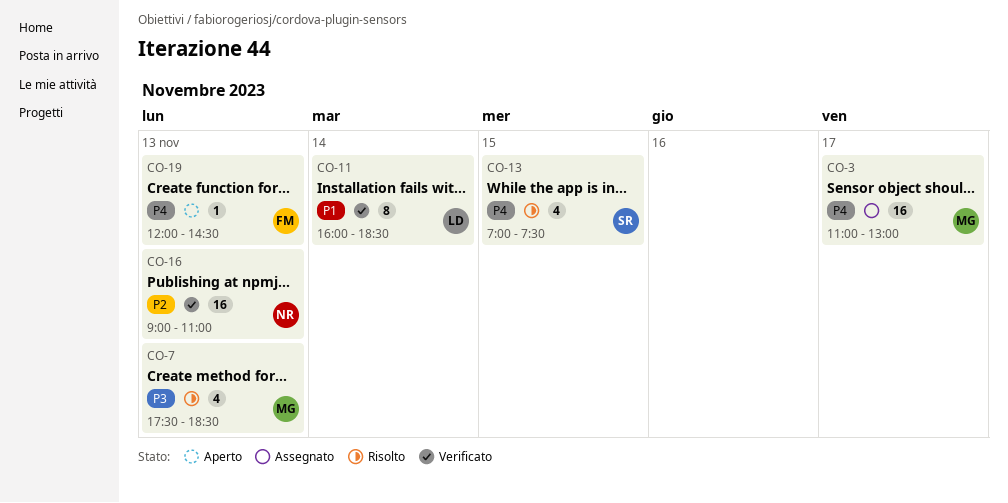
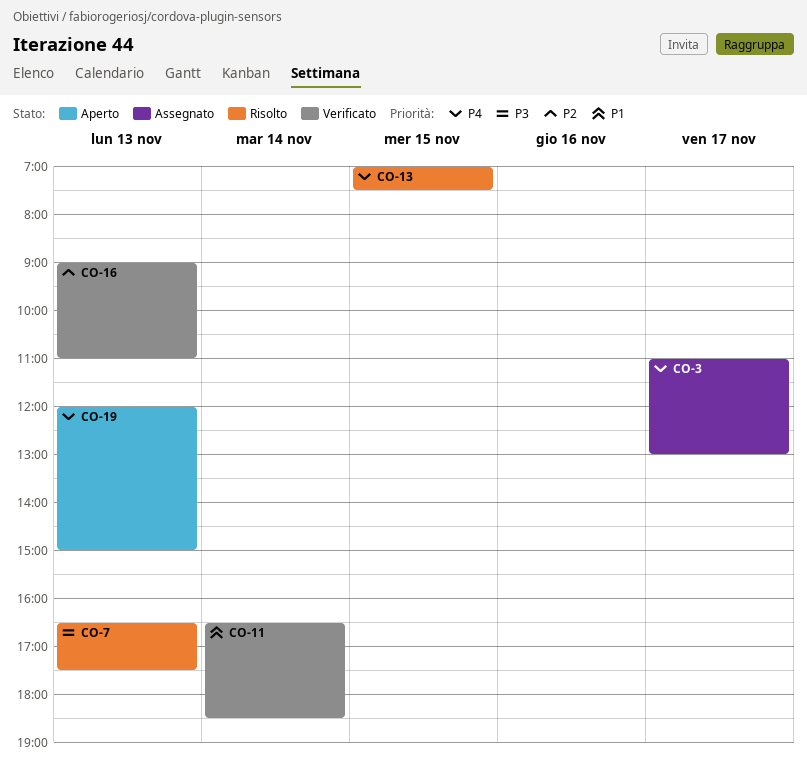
CO-7, begins: 17:30 -> 16:30
CO-7, ends: 18:30 -> 17:30
CO-11, begins: 16:00 -> 16:30
CO-19, ends: 14:30 -> 15:00

